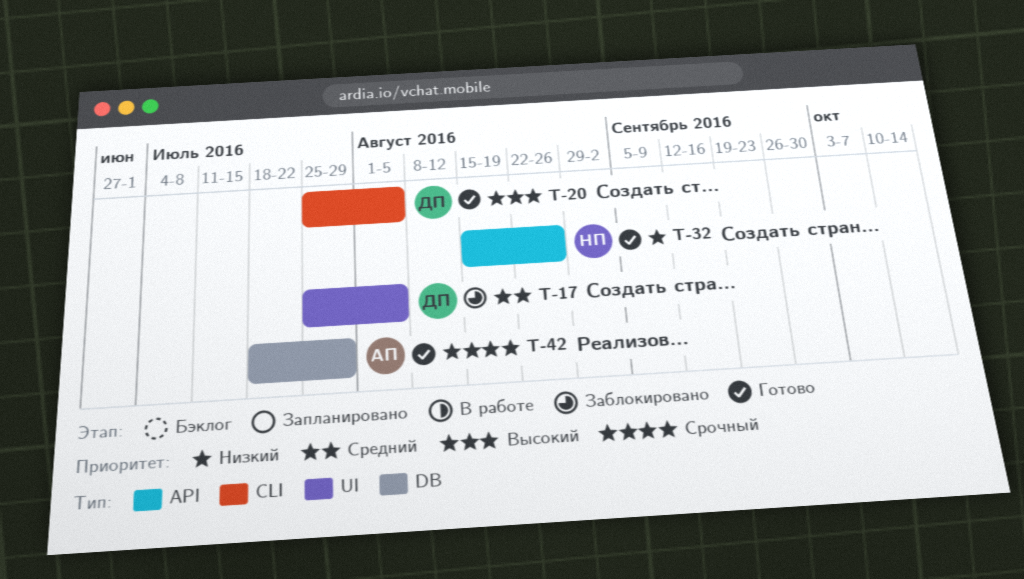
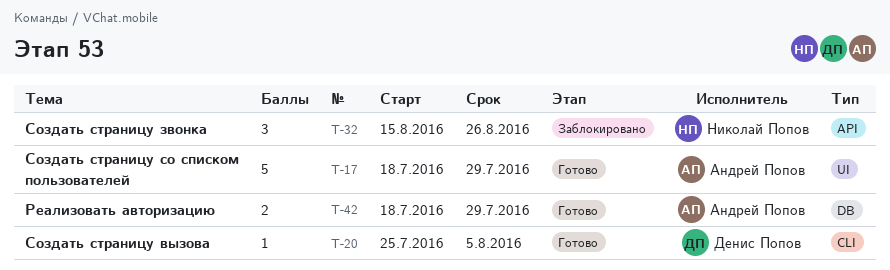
T-17, status: Заблокировано -> Готово
T-17, owner: Денис Попов -> Андрей Попов
T-17, start: Jul 25 -> Jul 18
T-17, due: Aug 5 -> Jul 29
T-32, status: Готово -> Заблокировано

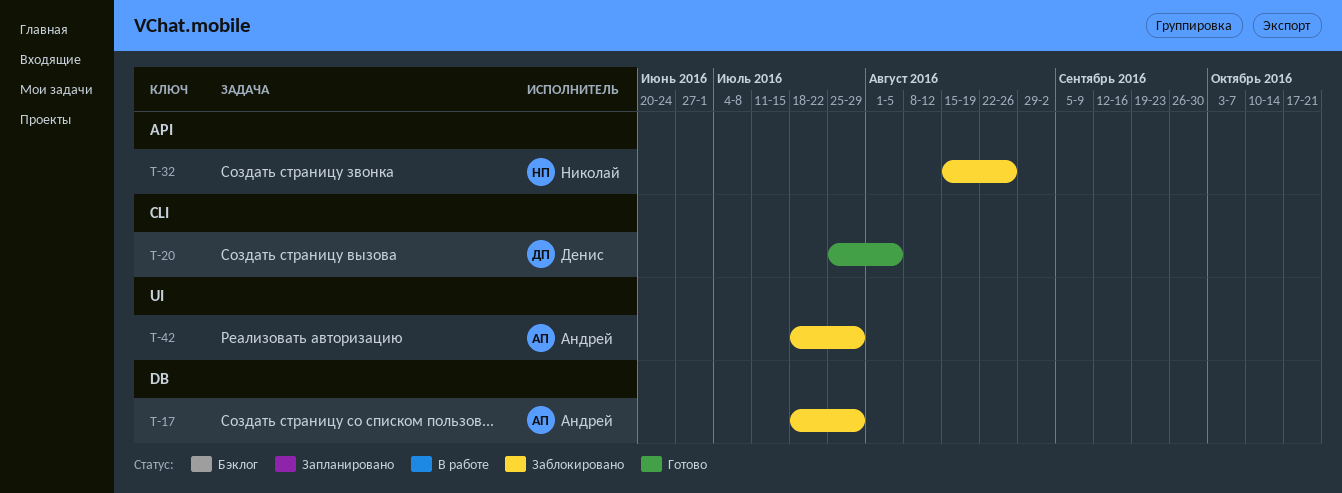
T-17, status: Готово -> Заблокировано
T-17, label: UI -> DB
T-42, status: Готово -> Заблокировано
T-42, label: DB -> UI

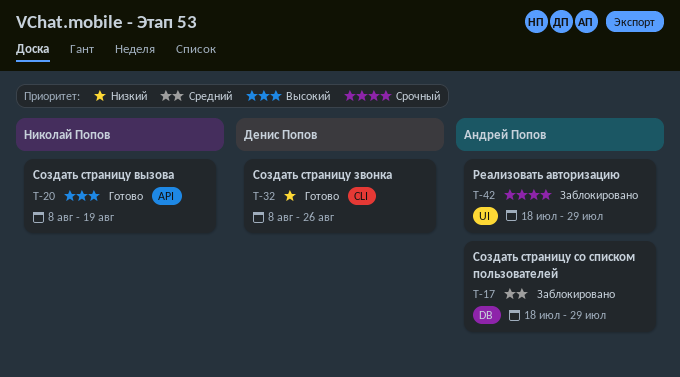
T-20, owner: Денис Попов -> Николай Попов
T-20, label: CLI -> API
T-20, start: Jul 25 -> Aug 8
T-20, due: Aug 5 -> Aug 19
T-32, status: Заблокировано -> Готово
T-32, owner: Николай Попов -> Денис Попов
T-32, label: API -> CLI
T-32, start: Aug 15 -> Aug 8

